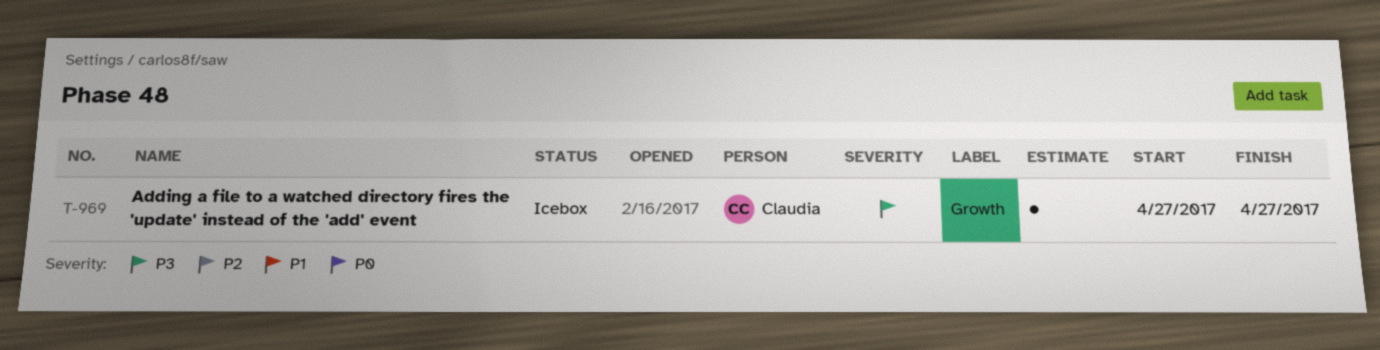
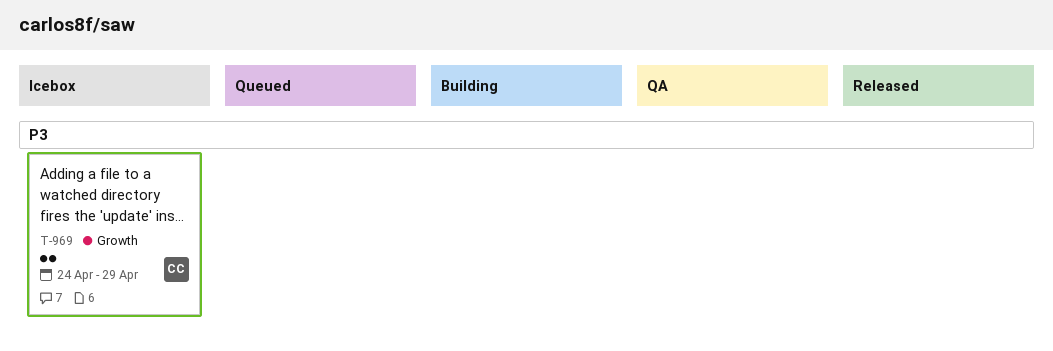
T-969, estimate: 1 -> 2
T-969, start: Apr 27 -> Apr 24
T-969, due: Apr 27 -> Apr 29

